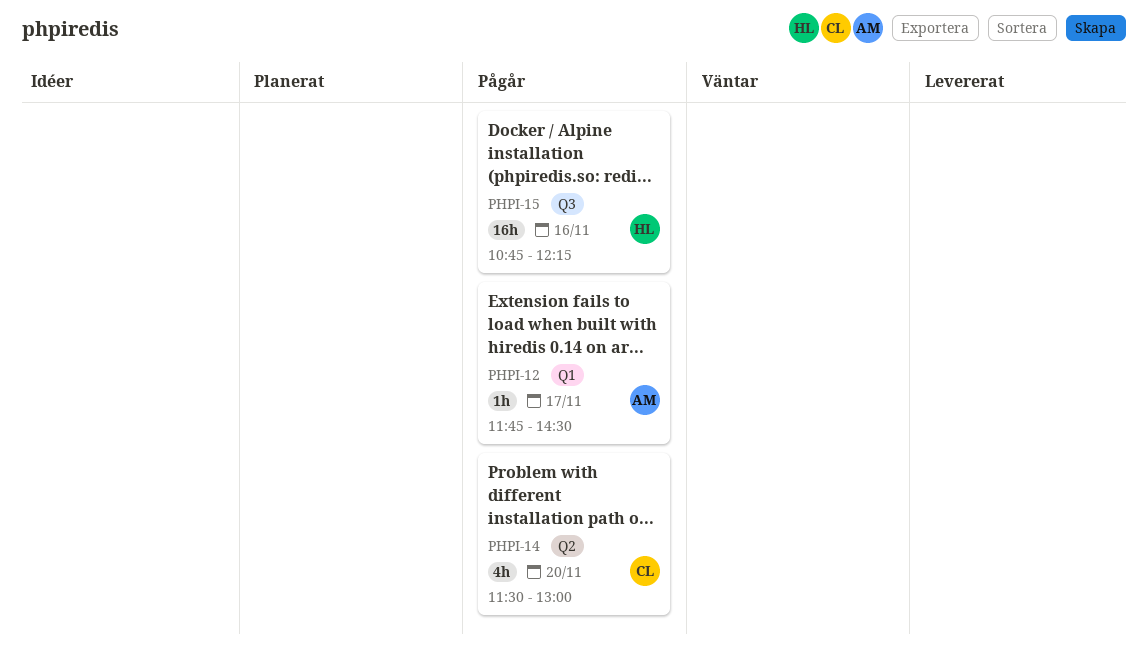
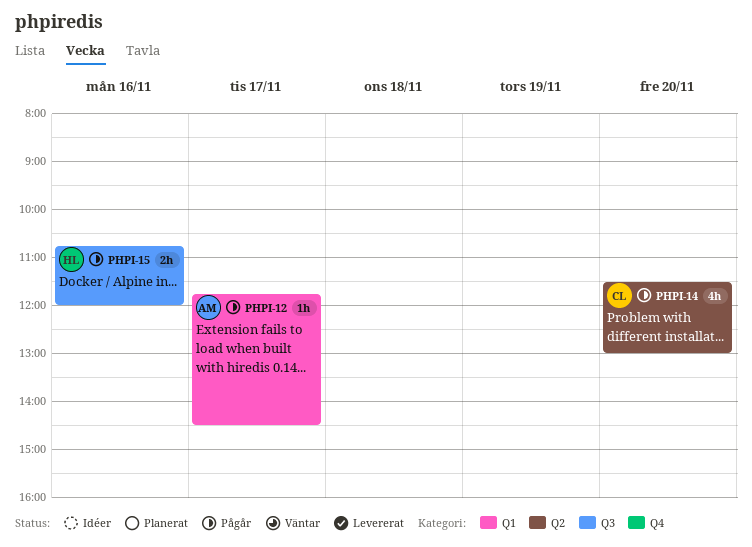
PHPI-15, estimate: 16h -> 2h
PHPI-15, ends: 12:15 -> 12:00

